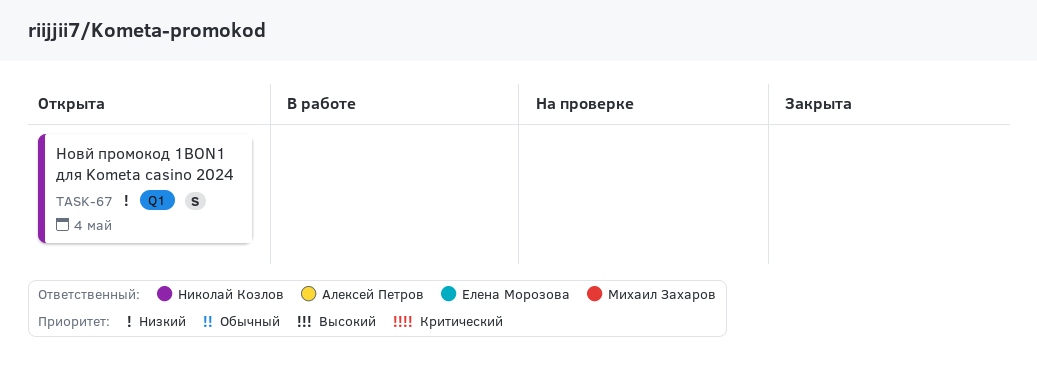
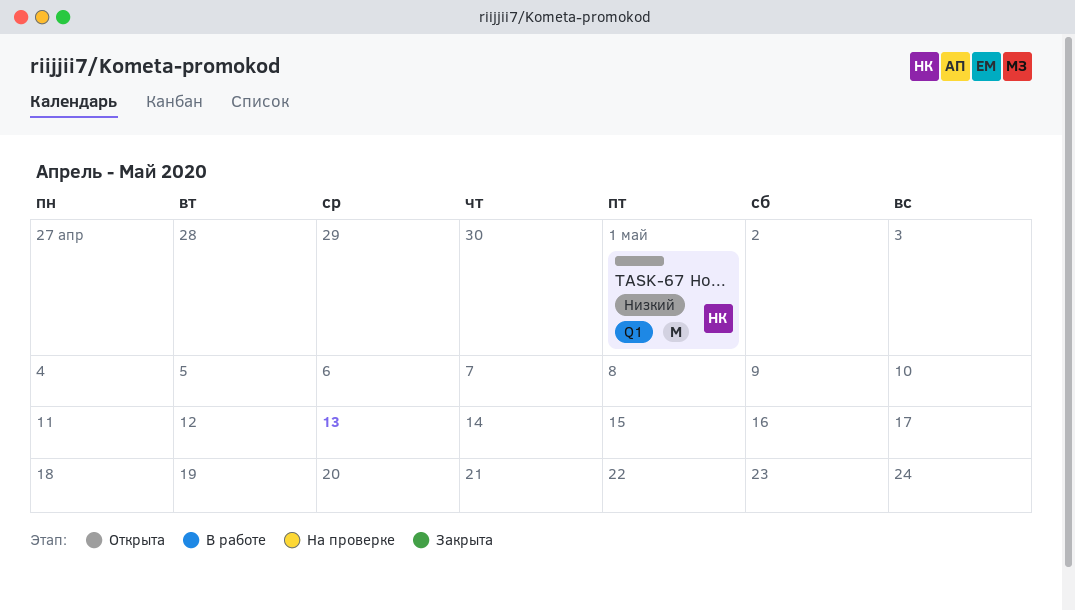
TASK-67, estimate: S -> M
TASK-67, due: May 4 -> May 1

